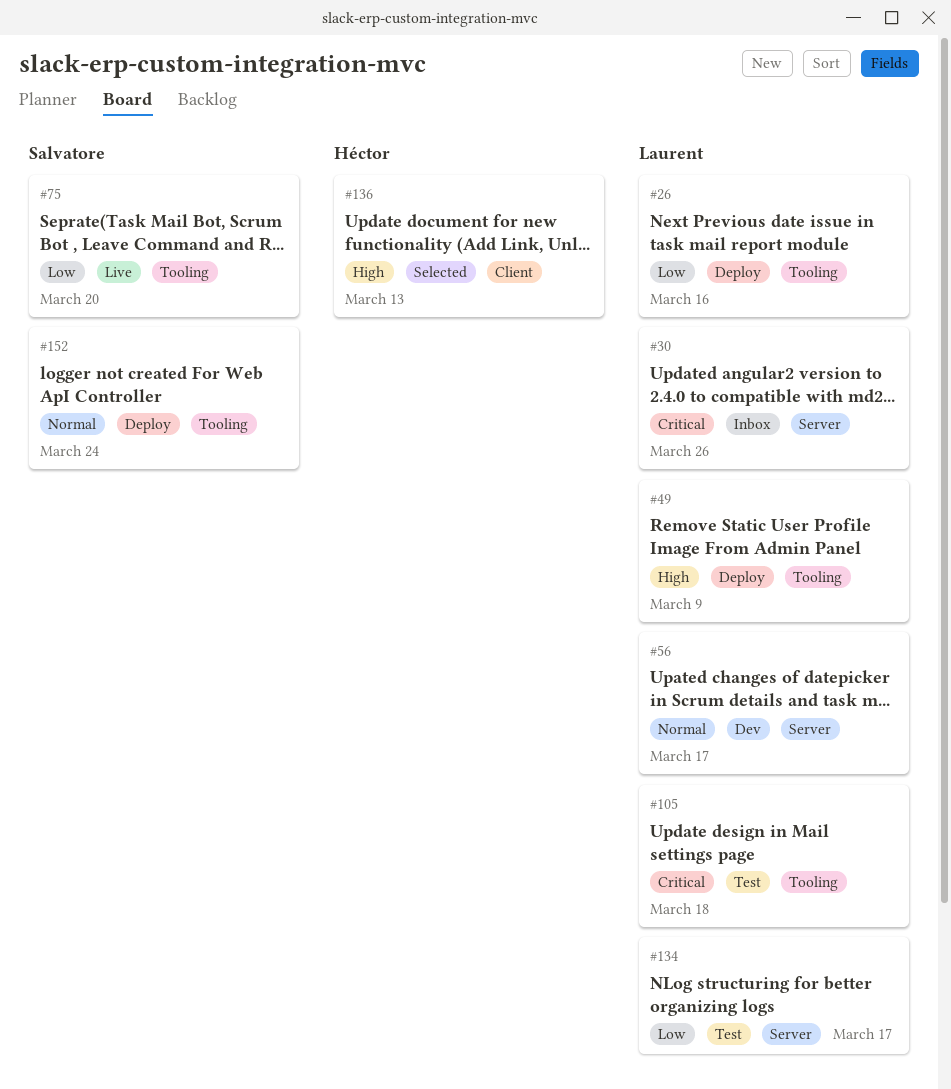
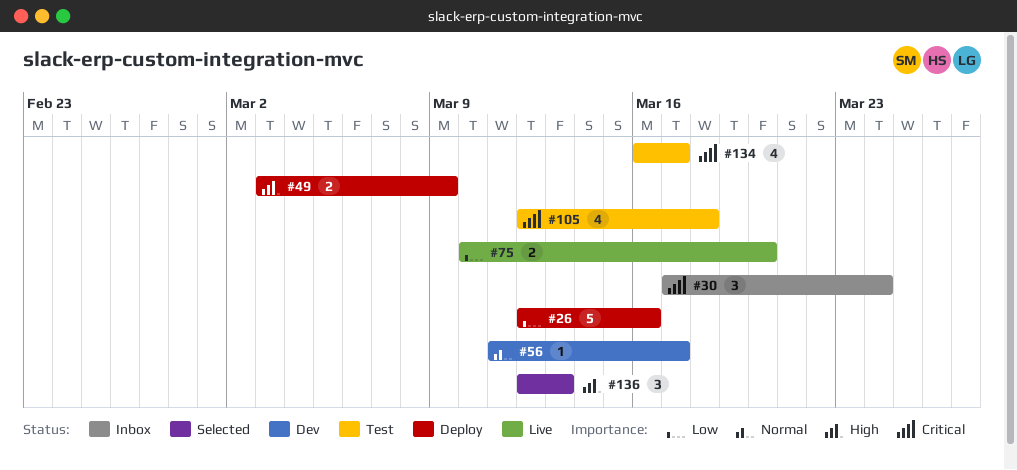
#30, due: Mar 26 -> Mar 24
#134, priority: Low -> Critical
#152: present -> none

